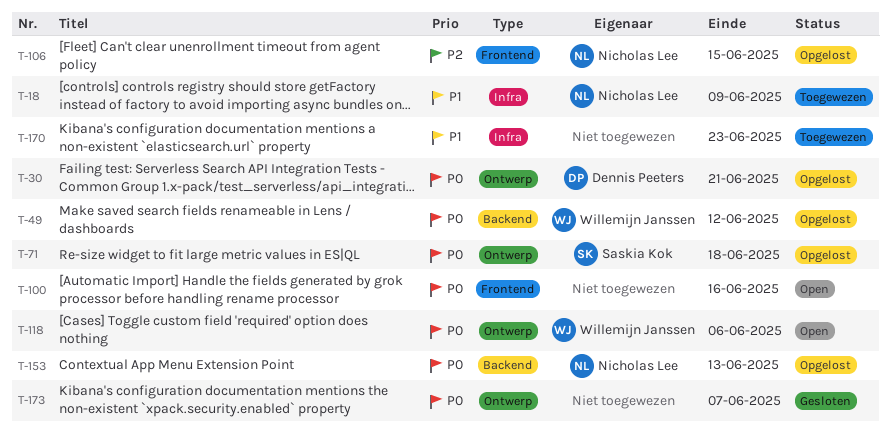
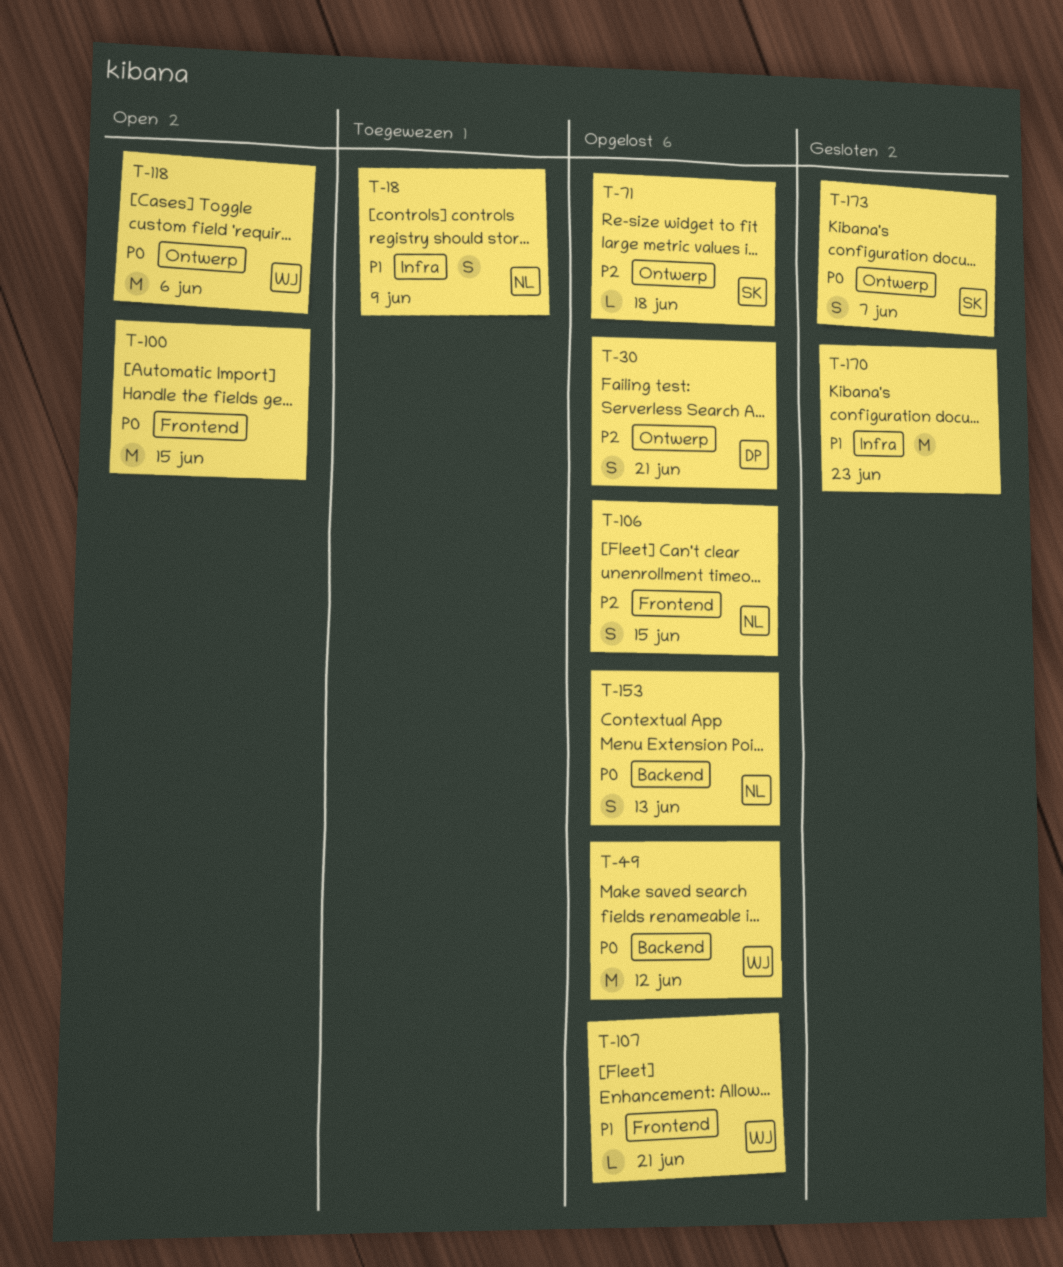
T-30, priority: P0 -> P2
T-71, priority: P0 -> P2
T-100, due: Jun 16 -> Jun 15
T-107: none -> present
T-170, status: Toegewezen -> Gesloten
T-173, owner: none -> Saskia Kok

